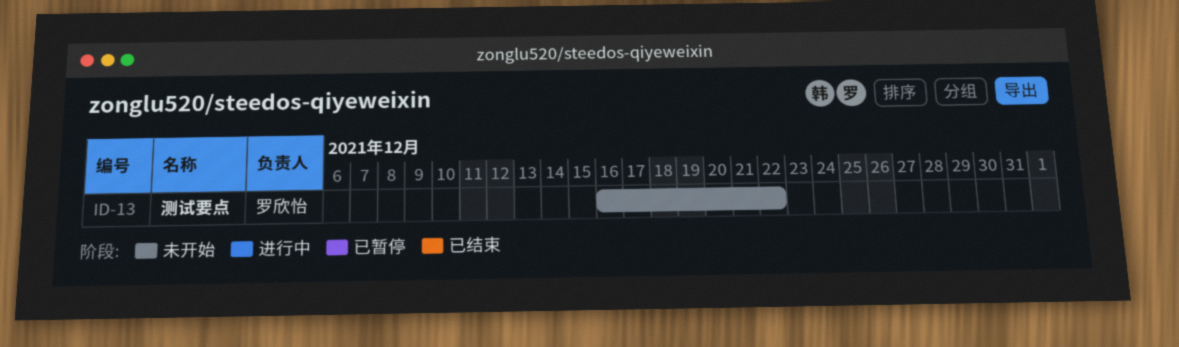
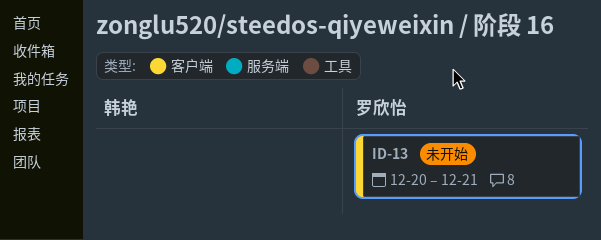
ID-13, start: Dec 16 -> Dec 20
ID-13, due: Dec 22 -> Dec 21

